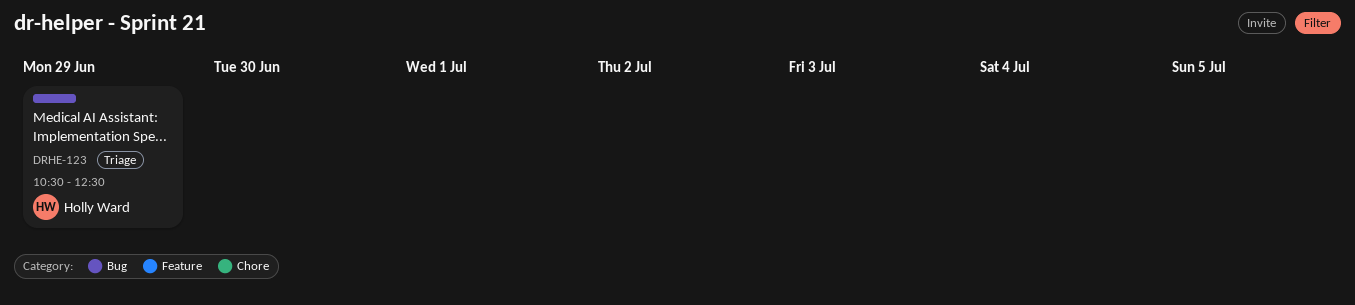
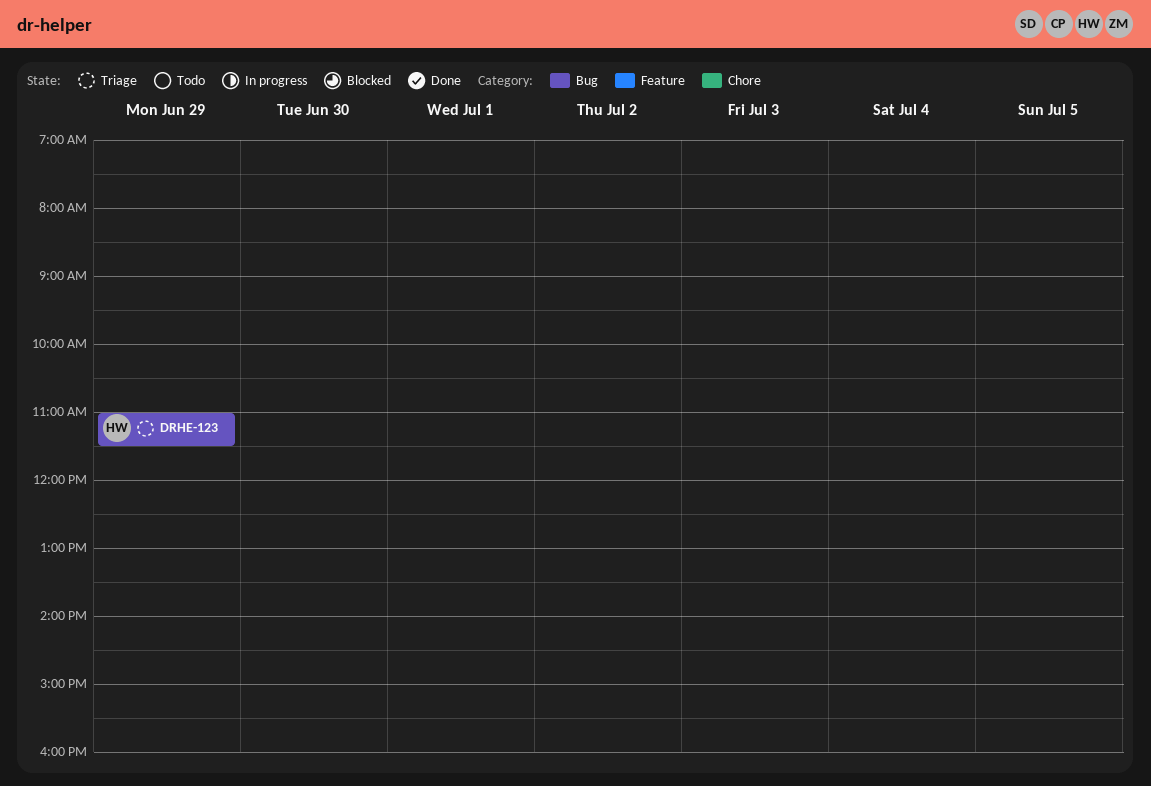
DRHE-123, begins: 10:30 -> 11:00
DRHE-123, ends: 12:30 -> 11:30

